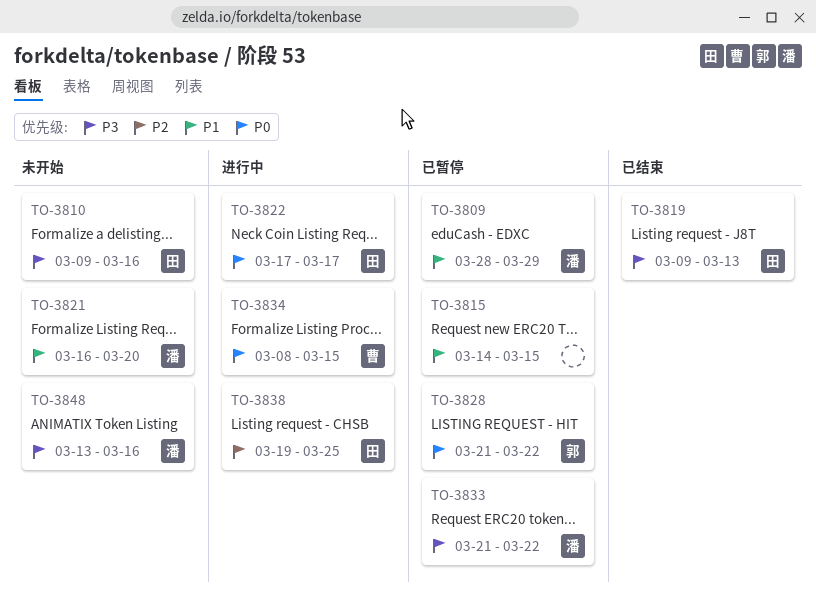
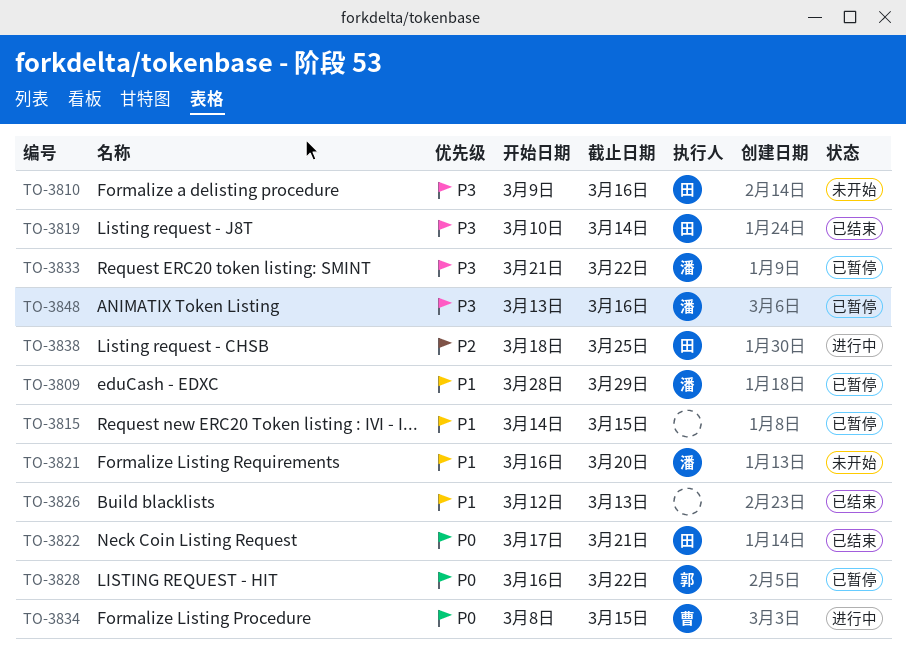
TO-3819, start: Mar 9 -> Mar 10
TO-3819, due: Mar 13 -> Mar 14
TO-3822, status: 进行中 -> 已结束
TO-3822, due: Mar 17 -> Mar 21
TO-3826: none -> present
TO-3828, start: Mar 21 -> Mar 16
TO-3838, start: Mar 19 -> Mar 18
TO-3848, status: 未开始 -> 已暂停

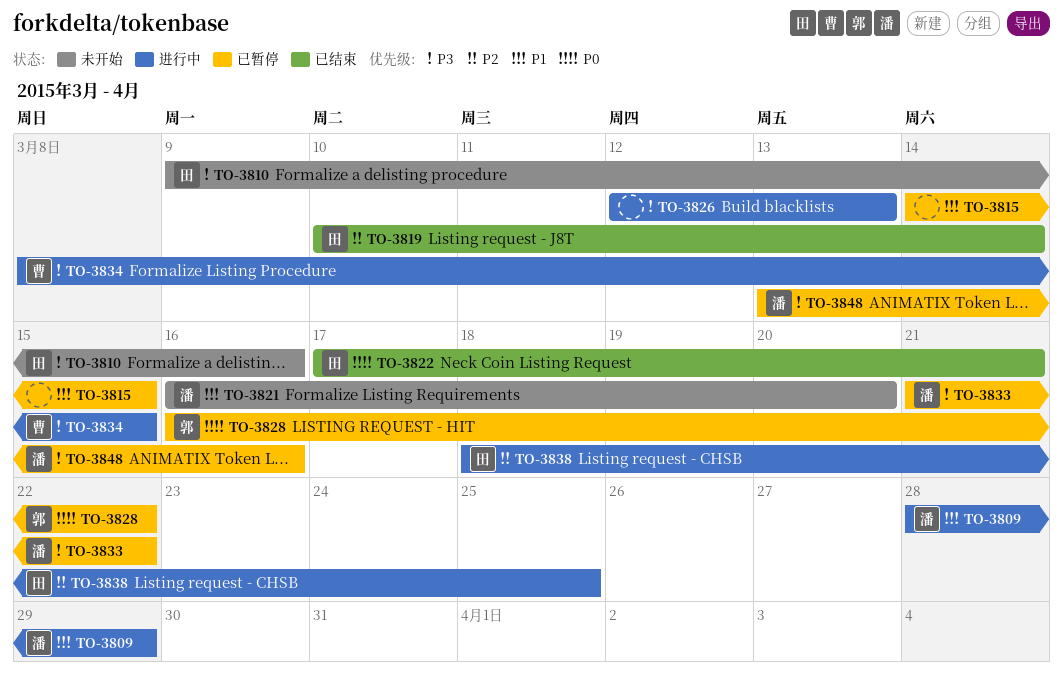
TO-3809, status: 已暂停 -> 进行中
TO-3819, priority: P3 -> P2
TO-3826, status: 已结束 -> 进行中
TO-3826, priority: P1 -> P3
TO-3834, priority: P0 -> P3

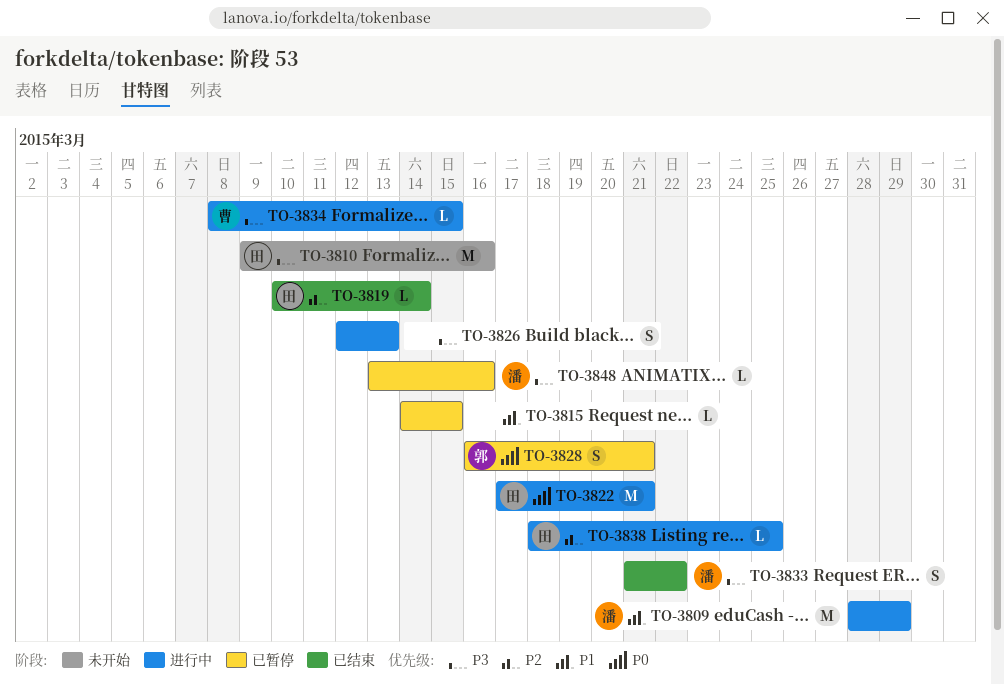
TO-3821: present -> none
TO-3822, status: 已结束 -> 进行中
TO-3828, due: Mar 22 -> Mar 21
TO-3833, status: 已暂停 -> 已结束

